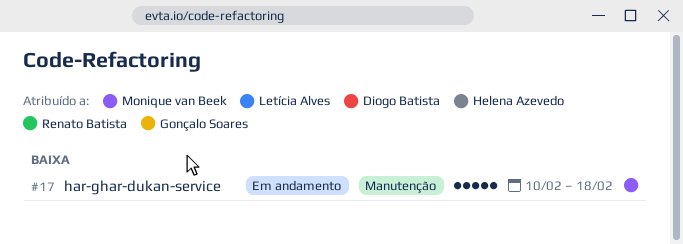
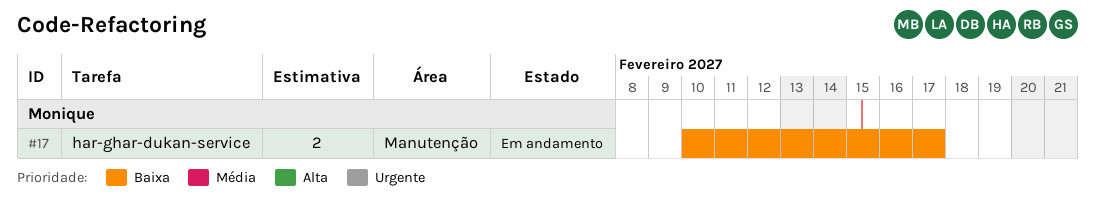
#17, estimate: 5 -> 2
#17, due: Feb 18 -> Feb 17

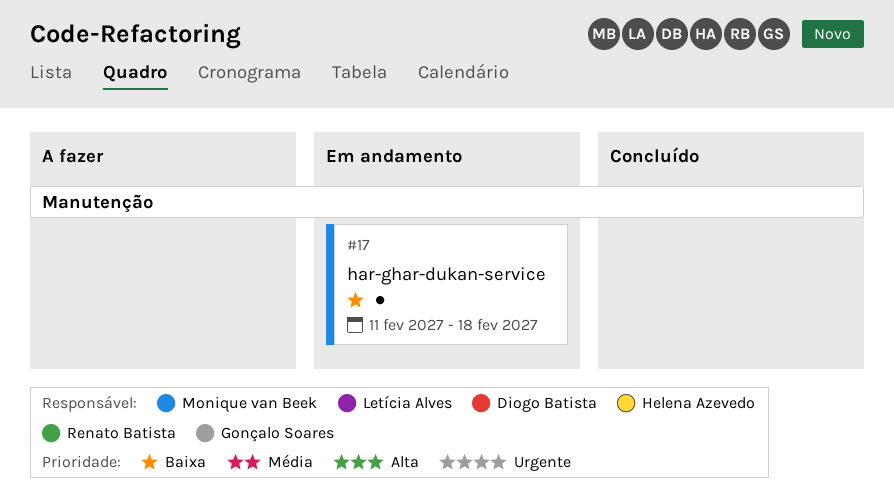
#17, estimate: 2 -> 1
#17, start: Feb 10 -> Feb 11
#17, due: Feb 17 -> Feb 18

